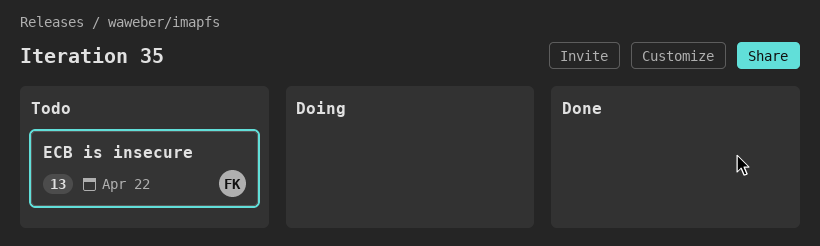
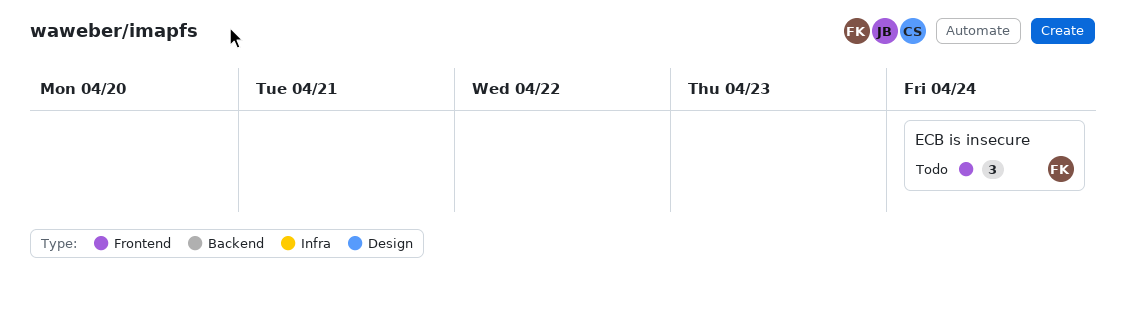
ECB is insecure, estimate: 13 -> 3
ECB is insecure, due: Apr 22 -> Apr 24

